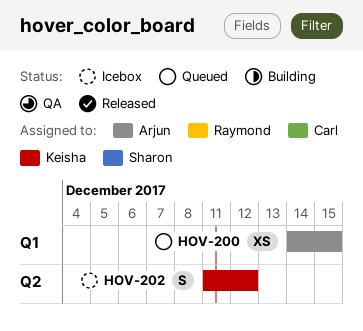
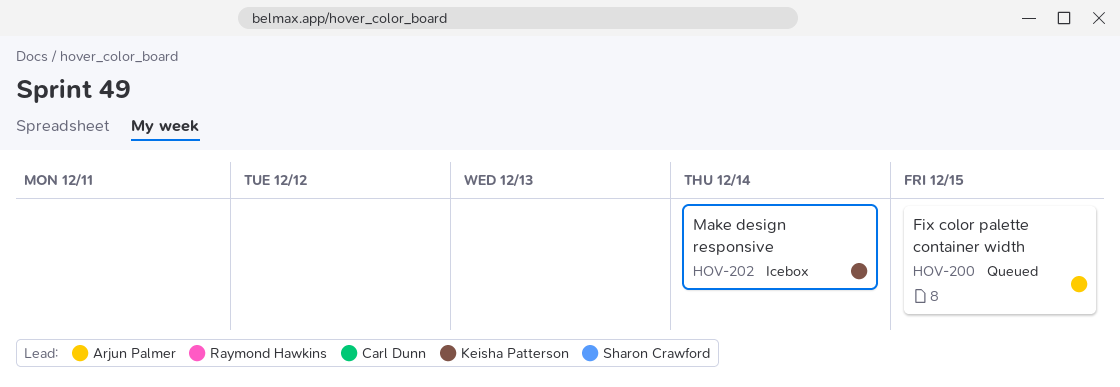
HOV-202, due: Dec 12 -> Dec 14

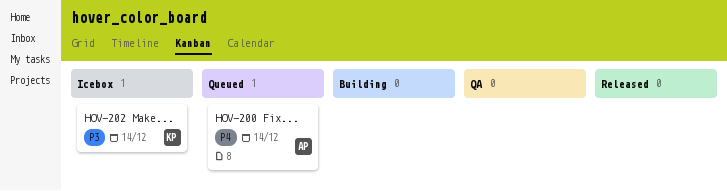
HOV-200, due: Dec 15 -> Dec 14

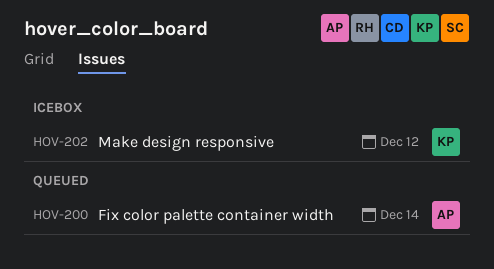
HOV-202, due: Dec 14 -> Dec 12

